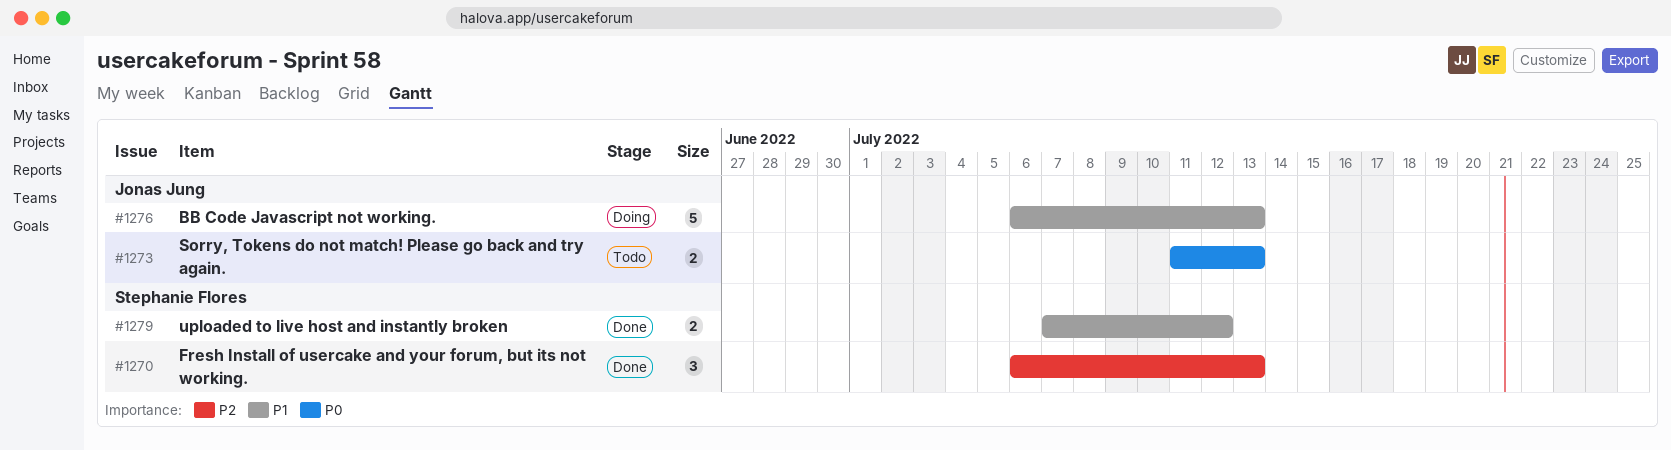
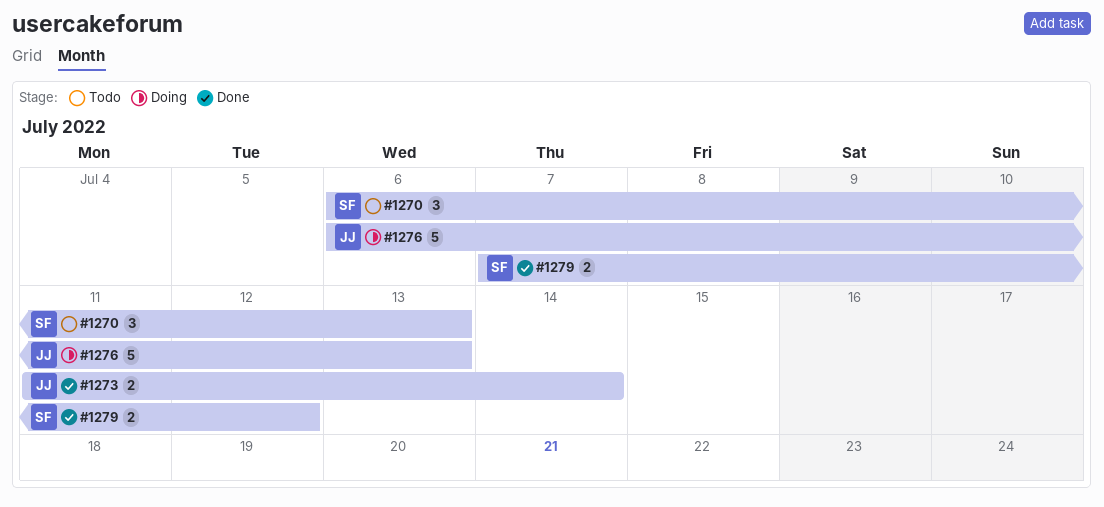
#1270, status: Done -> Todo
#1273, status: Todo -> Done
#1273, due: Jul 13 -> Jul 14

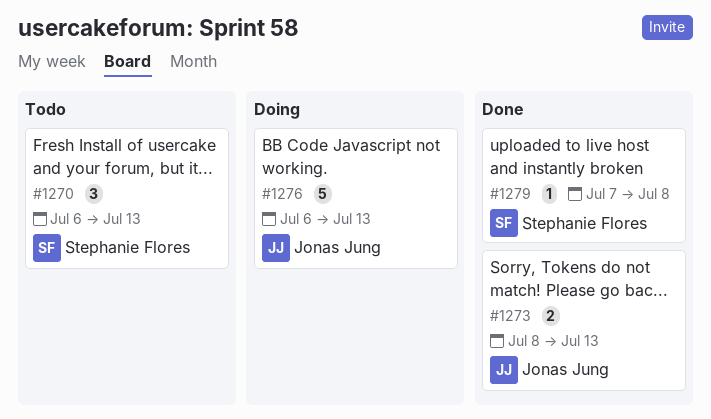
#1273, start: Jul 11 -> Jul 8
#1273, due: Jul 14 -> Jul 13
#1279, estimate: 2 -> 1
#1279, due: Jul 12 -> Jul 8

